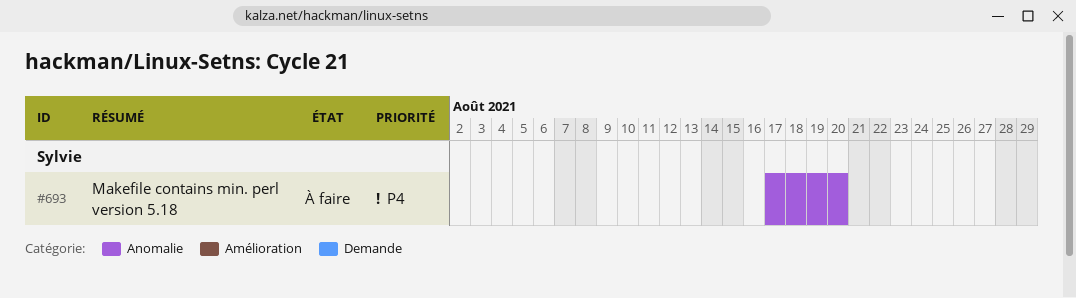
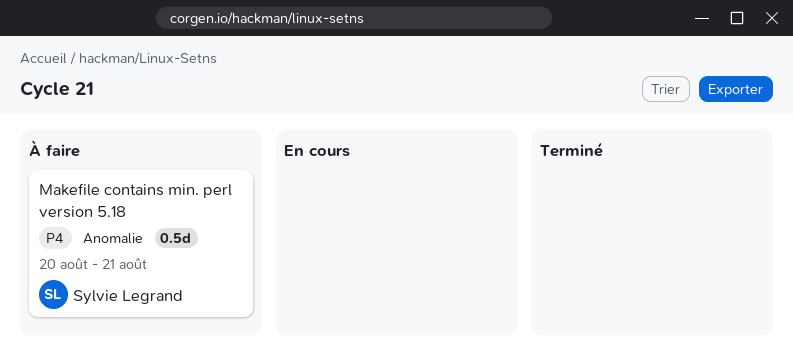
Makefile contains min. perl version 5.18, start: Aug 17 -> Aug 20
Makefile contains min. perl version 5.18, due: Aug 20 -> Aug 21

